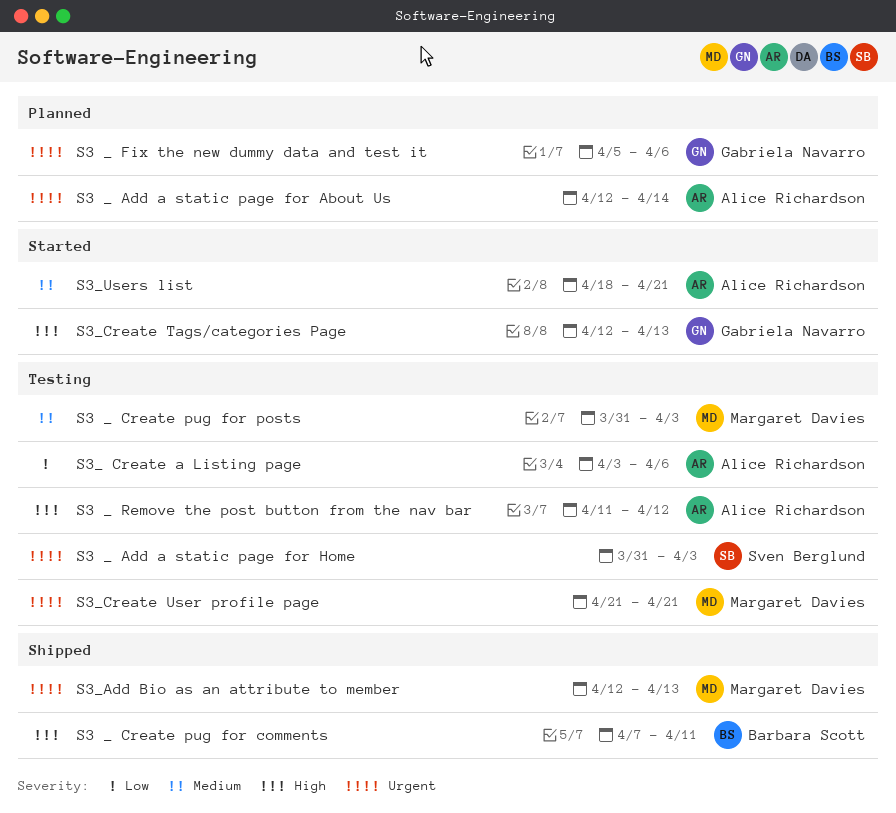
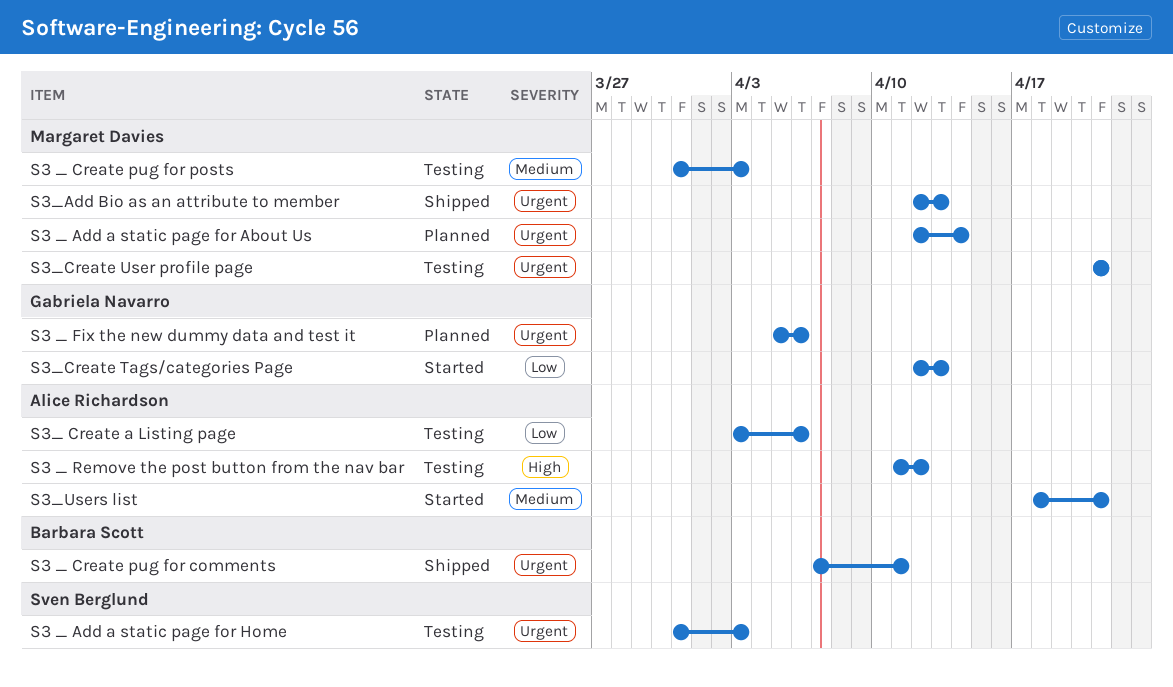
S3 _ Add a static page for About Us, owner: Alice Richardson -> Margaret Davies
S3 _ Create pug for comments, priority: High -> Urgent
S3_Create Tags/categories Page, priority: High -> Low

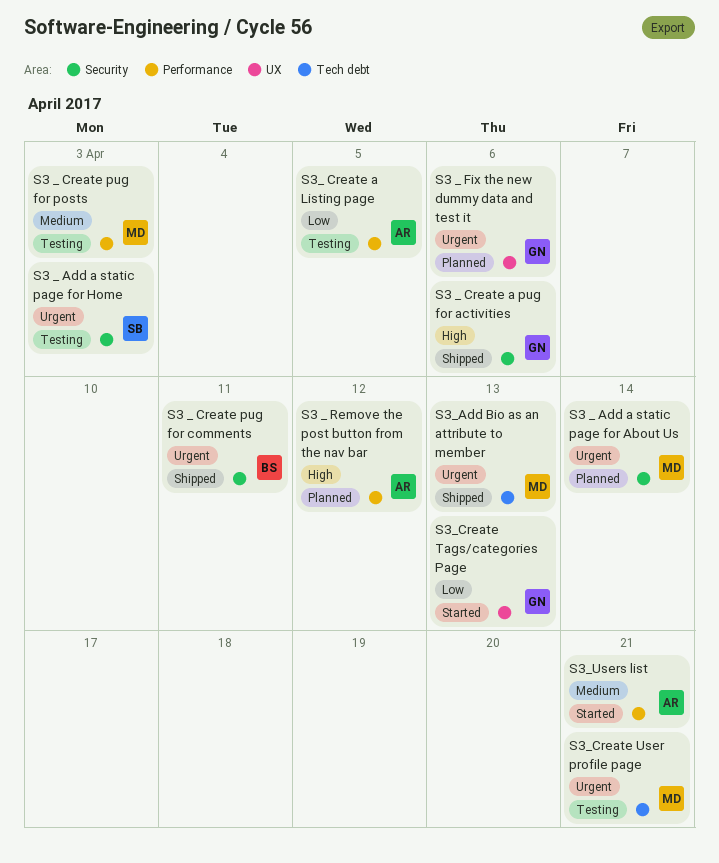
S3 _ Create a pug for activities: none -> present
S3 _ Remove the post button from the nav bar, status: Testing -> Planned
S3_ Create a Listing page, due: Apr 6 -> Apr 5

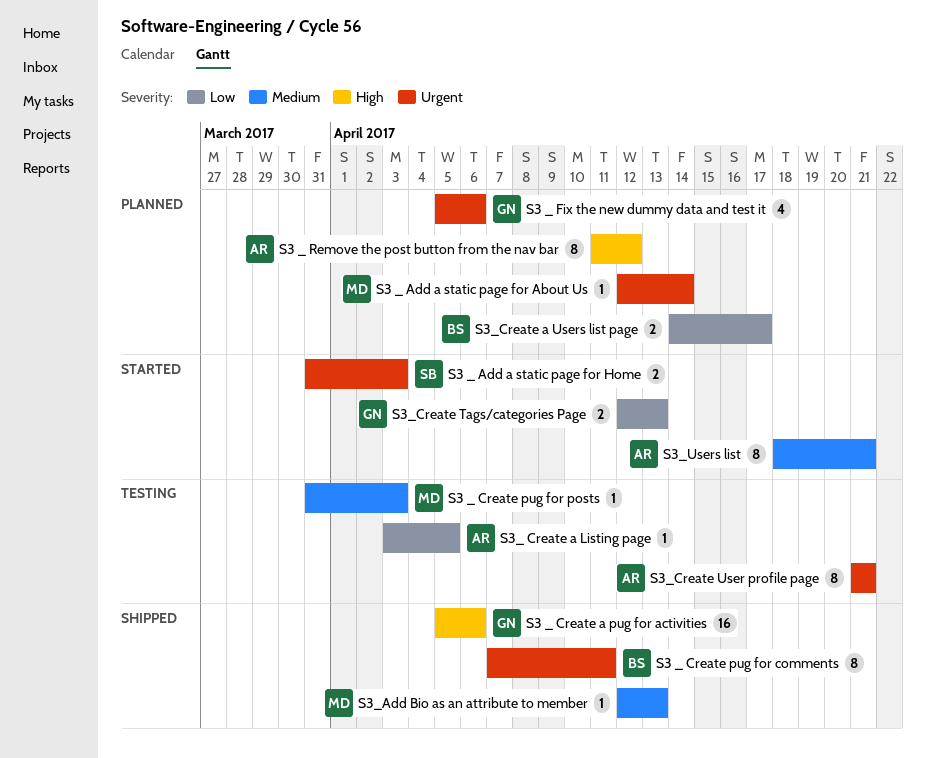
S3 _ Add a static page for Home, status: Testing -> Started
S3_Add Bio as an attribute to member, priority: Urgent -> Medium
S3_Create a Users list page: none -> present
S3_Create User profile page, owner: MD -> AR

